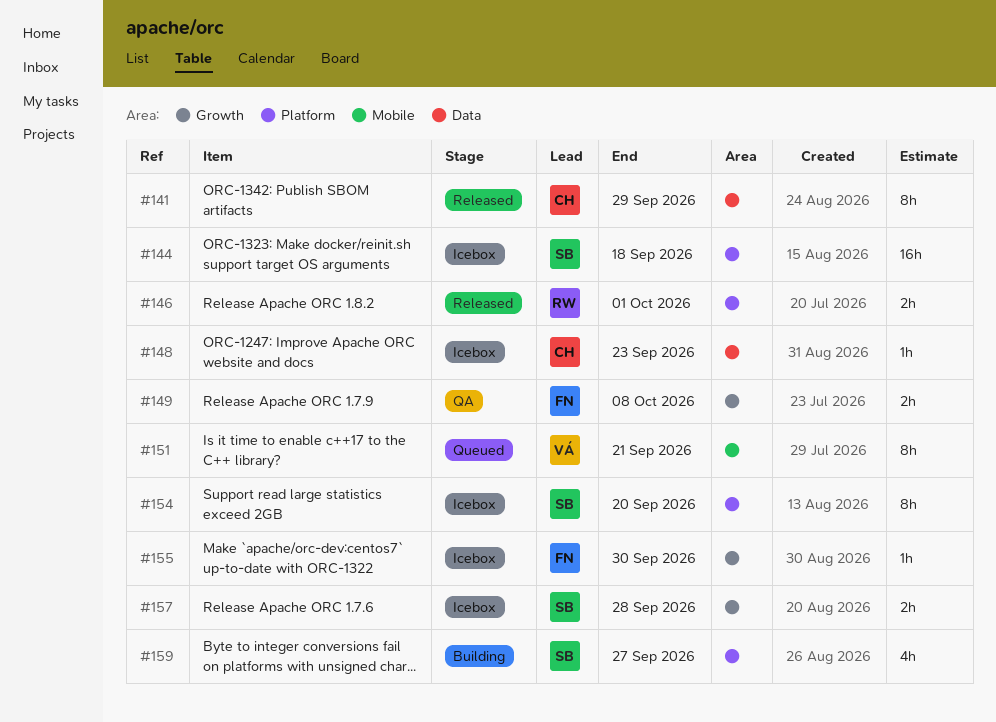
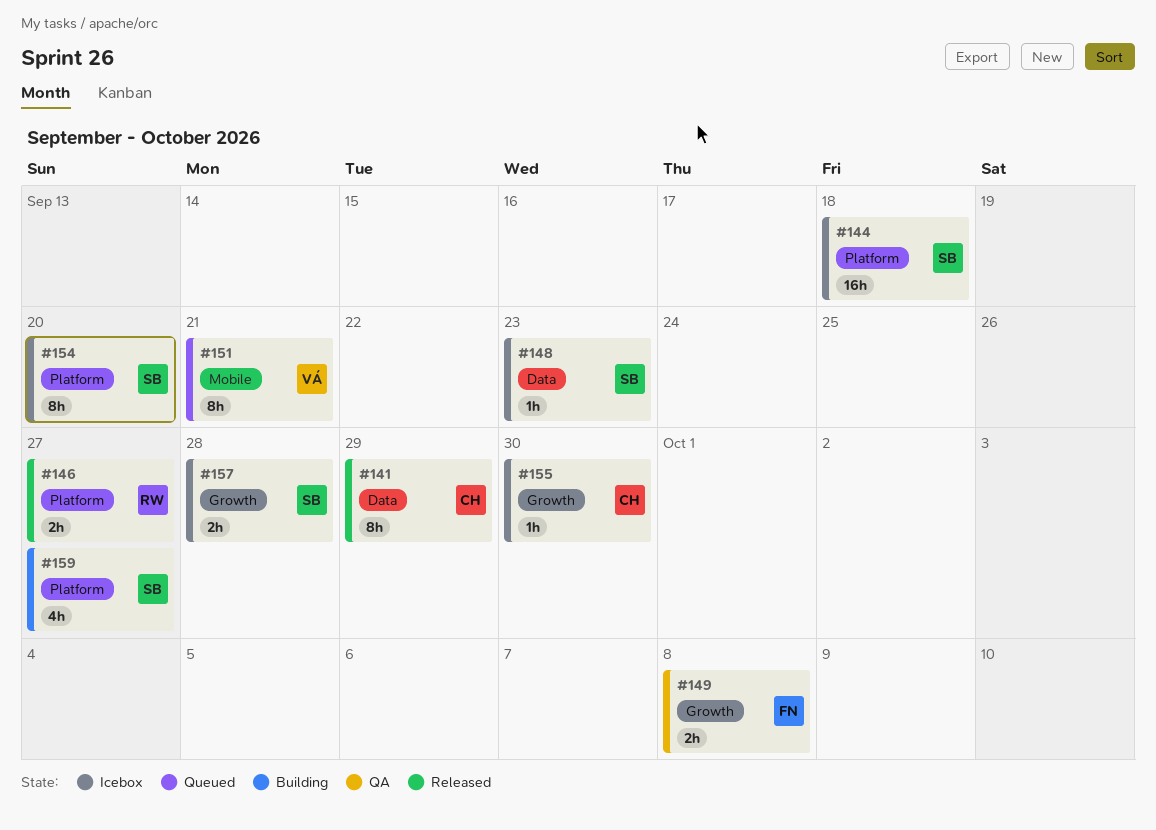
#146, due: Oct 1 -> Sep 27
#148, owner: CH -> SB
#155, owner: FN -> CH

